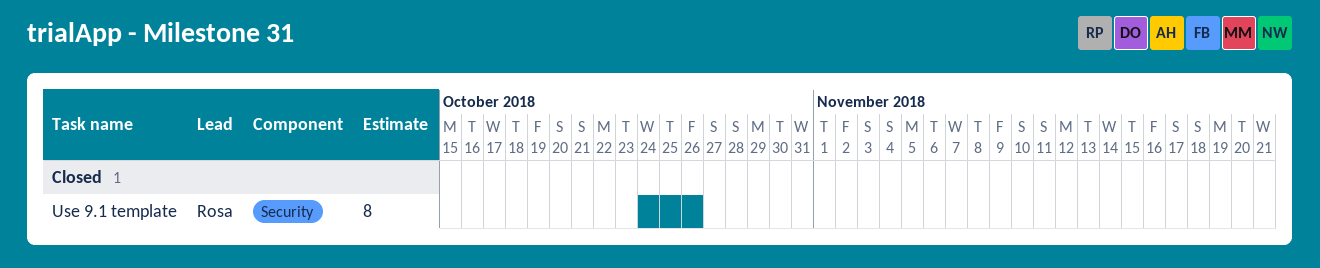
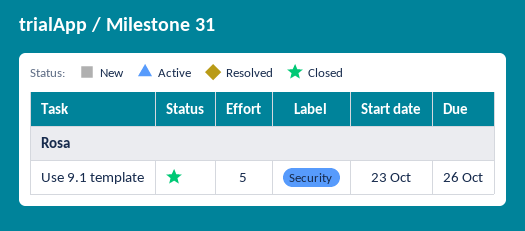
Use 9.1 template, estimate: 8 -> 5
Use 9.1 template, start: Oct 24 -> Oct 23

